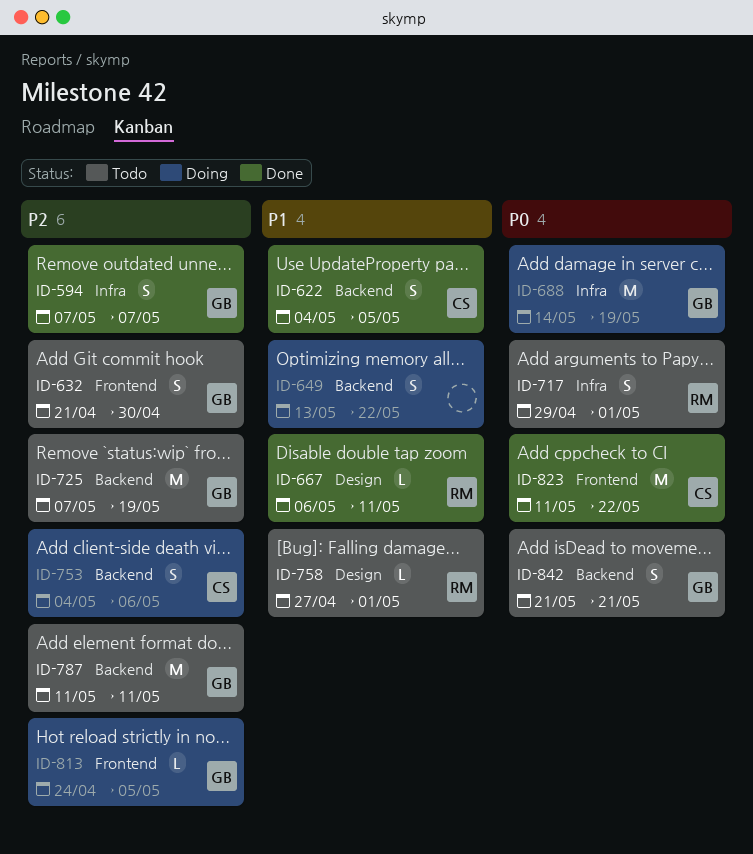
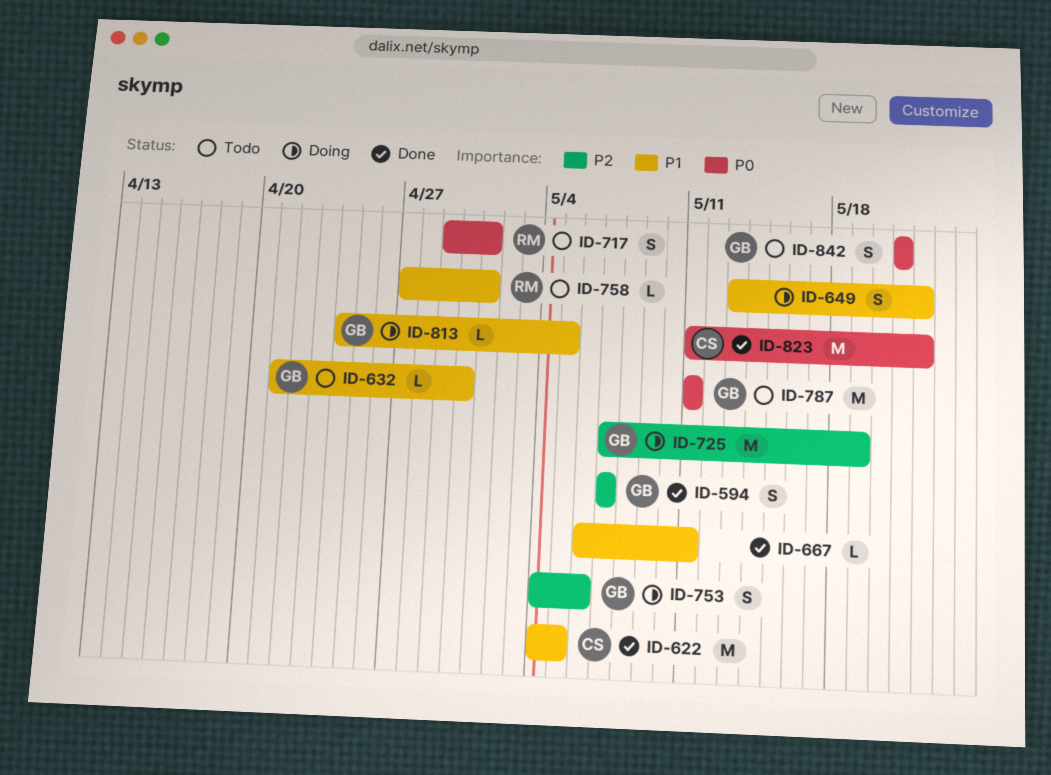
ID-622, estimate: S -> M
ID-632, priority: P2 -> P1
ID-632, estimate: S -> L
ID-667, owner: RM -> none
ID-688: present -> none
ID-725, status: Todo -> Doing
ID-753, owner: CS -> GB
ID-787, priority: P2 -> P0
ID-813, priority: P2 -> P1

